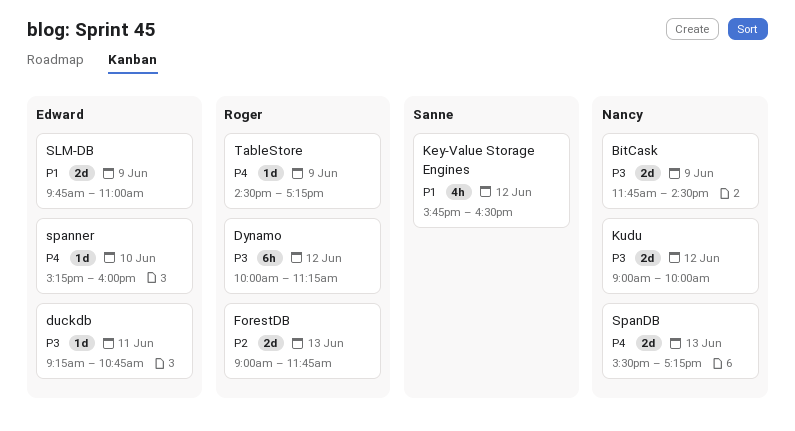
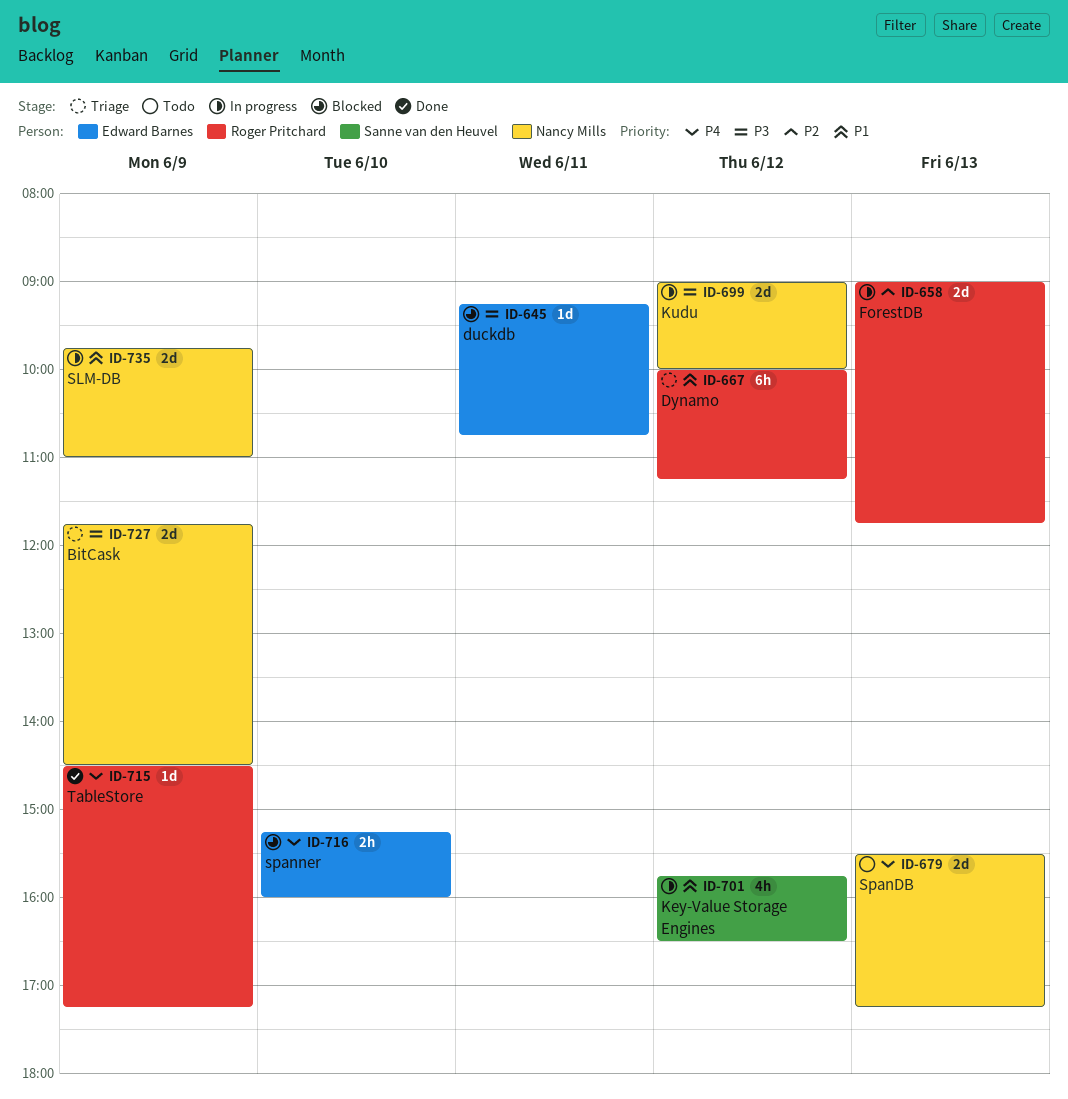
Dynamo, priority: P3 -> P1
SLM-DB, owner: Edward Barnes -> Nancy Mills
spanner, estimate: 1d -> 2h

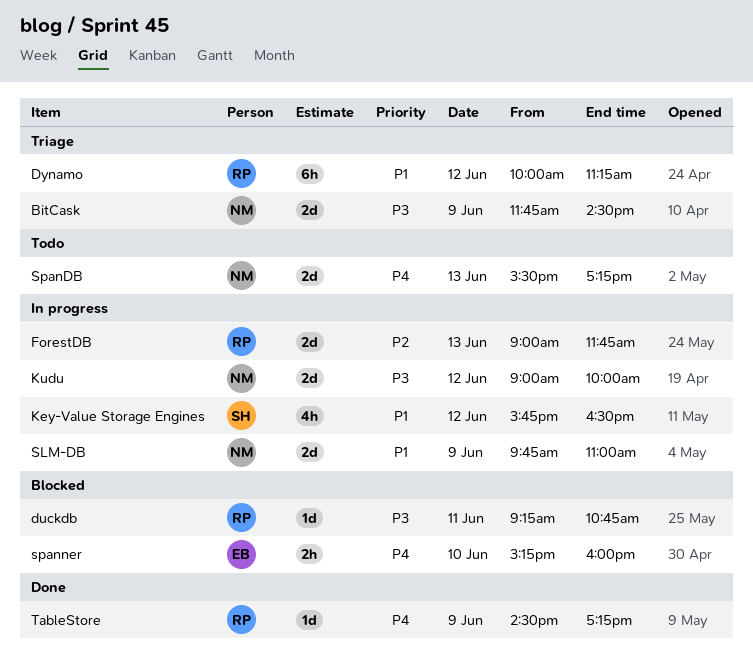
duckdb, owner: Edward Barnes -> Roger Pritchard

